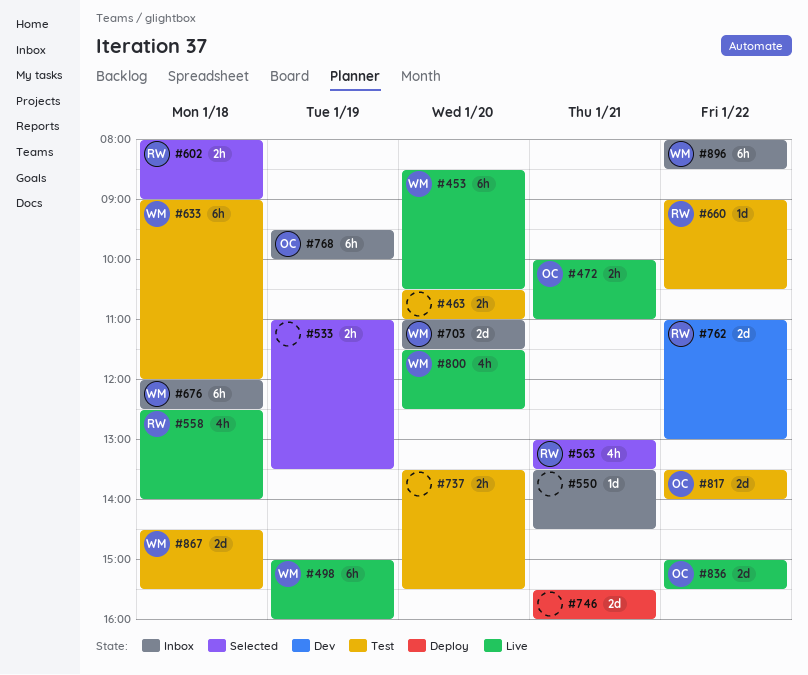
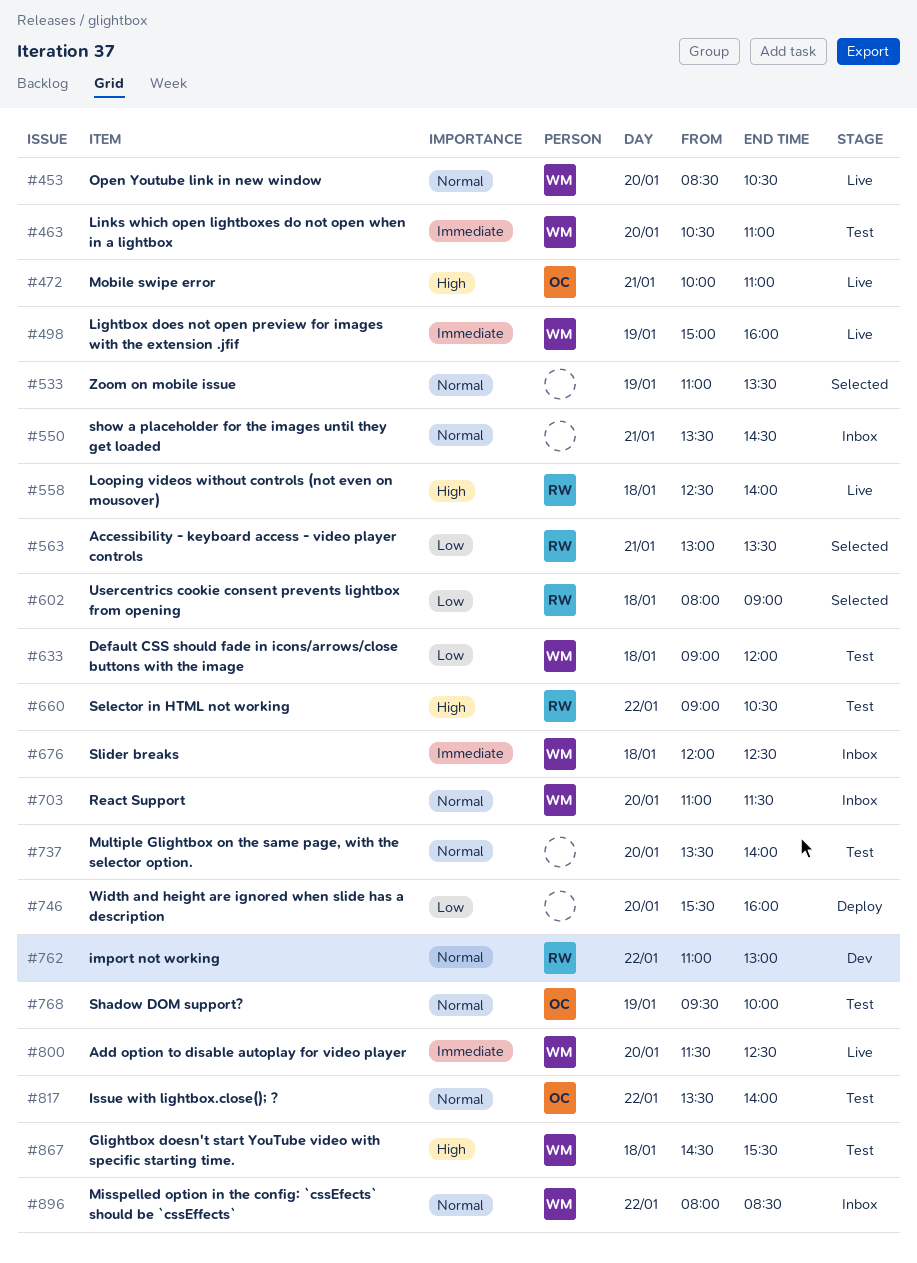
#463, owner: none -> WM
#737, ends: 15:30 -> 14:00
#746, day: Jan 21 -> Jan 20
#768, status: Inbox -> Test
#836: present -> none

